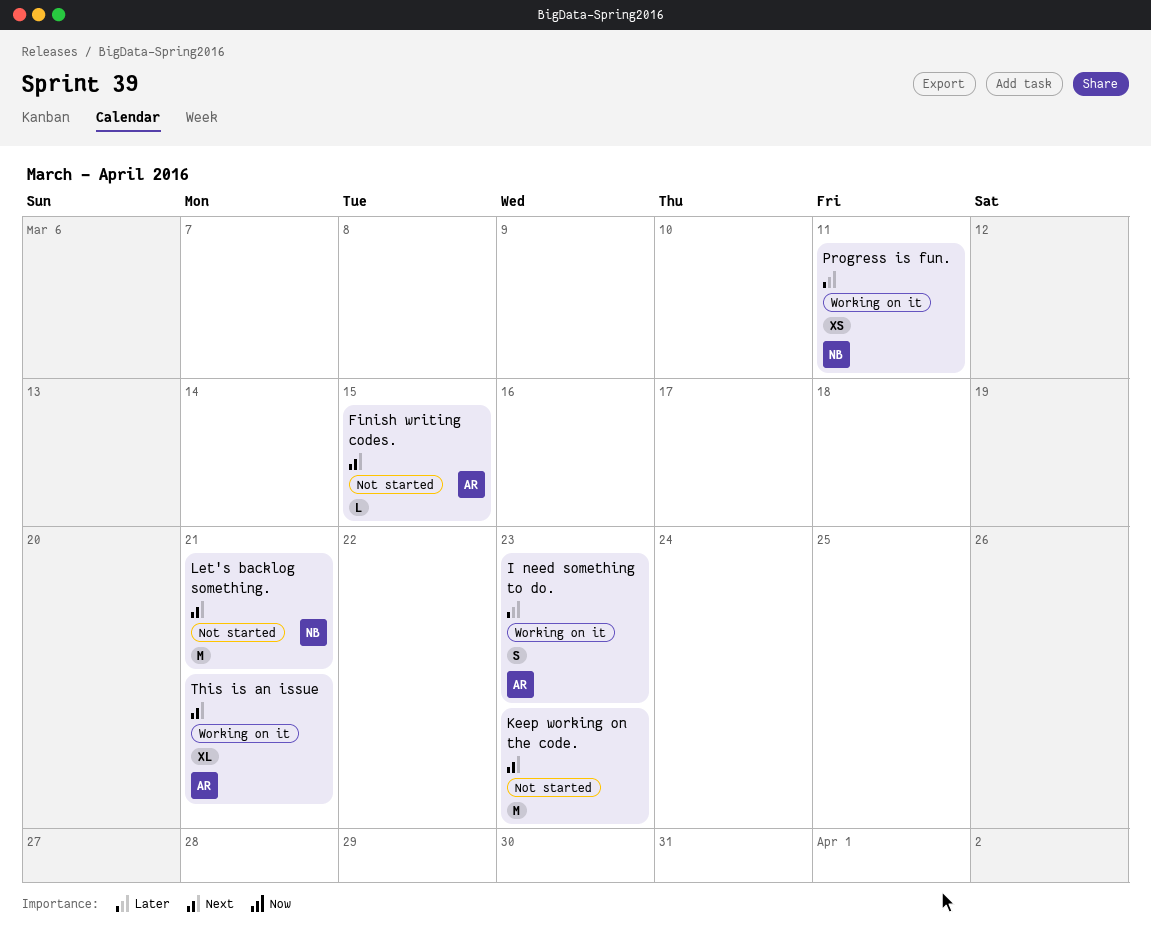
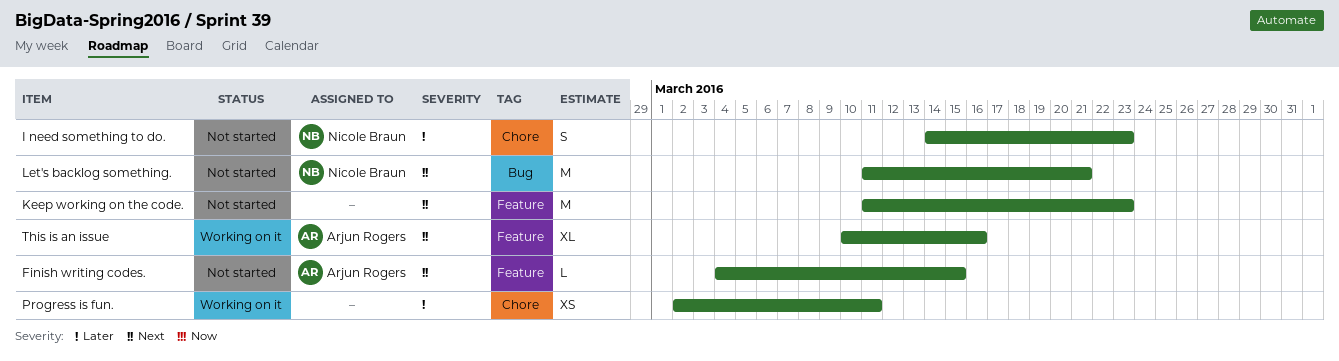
I need something to do., status: Working on it -> Not started
I need something to do., owner: Arjun Rogers -> Nicole Braun
Progress is fun., owner: Nicole Braun -> none
This is an issue, due: Mar 21 -> Mar 16

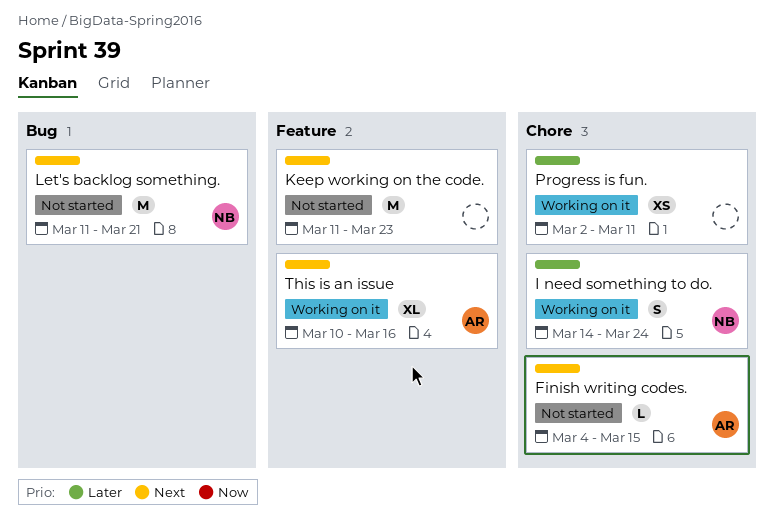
Finish writing codes., label: Feature -> Chore
I need something to do., status: Not started -> Working on it
I need something to do., due: Mar 23 -> Mar 24

